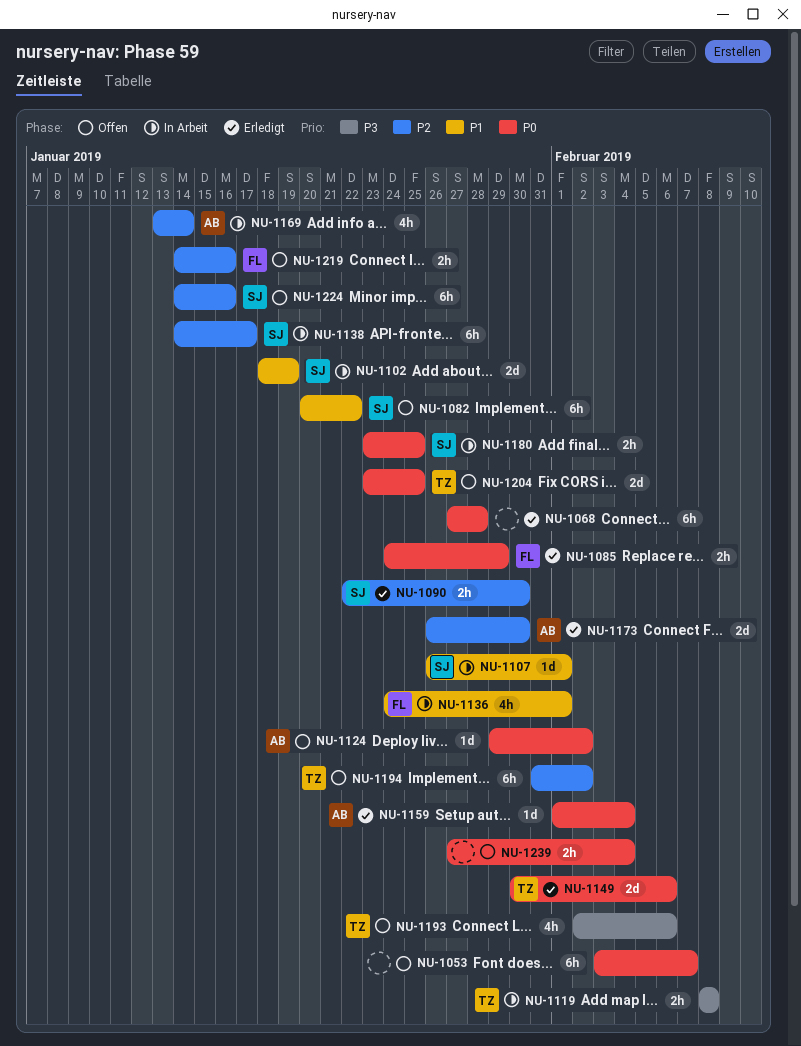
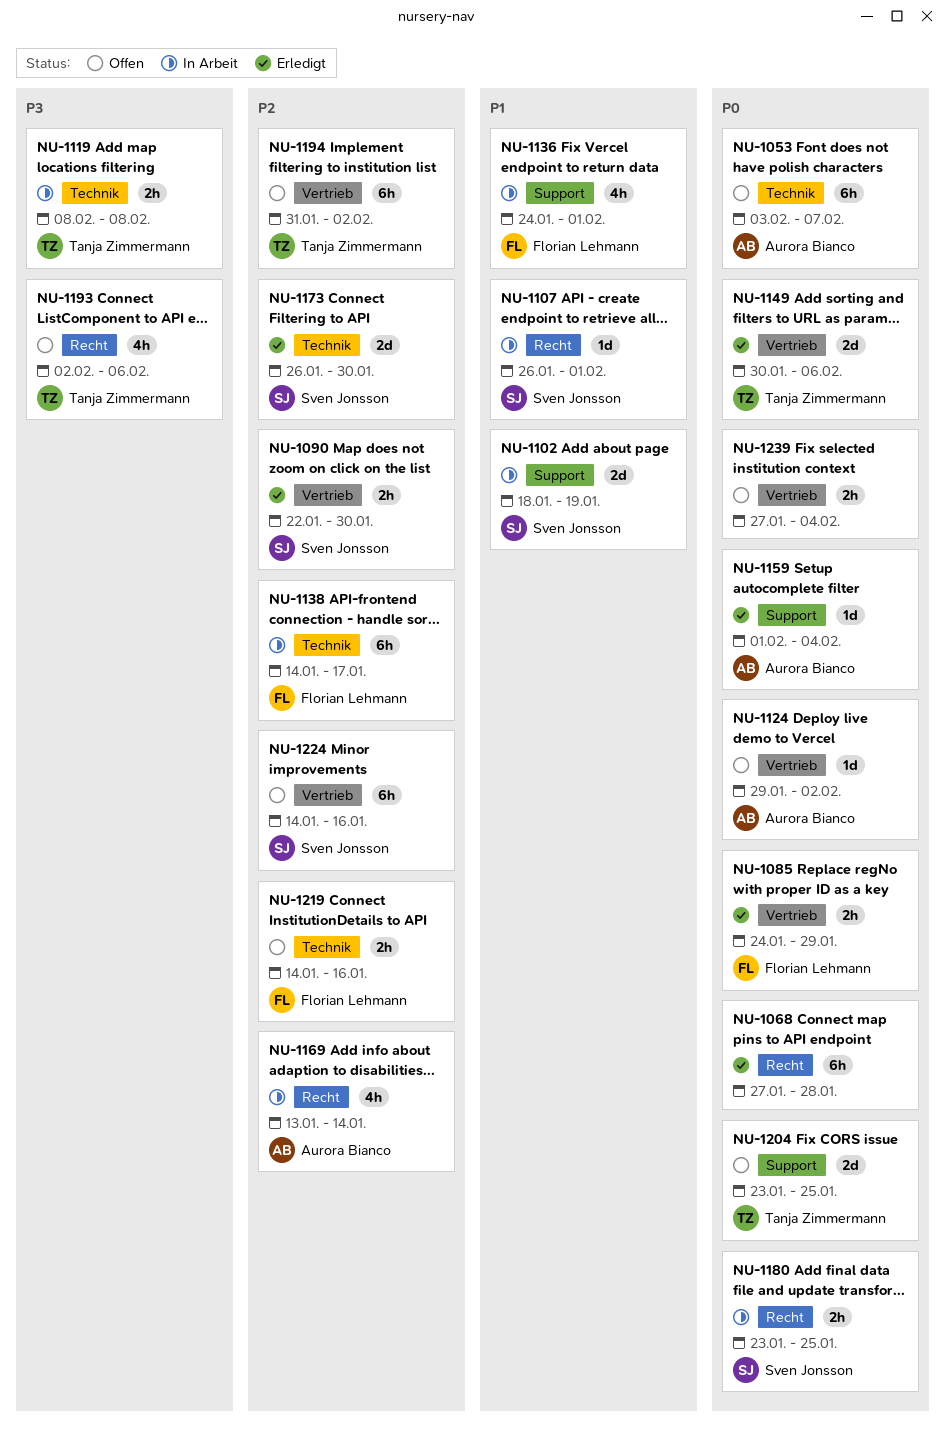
NU-1053, owner: none -> Aurora Bianco
NU-1082: present -> none
NU-1138, owner: Sven Jonsson -> Florian Lehmann
NU-1173, owner: Aurora Bianco -> Sven Jonsson

